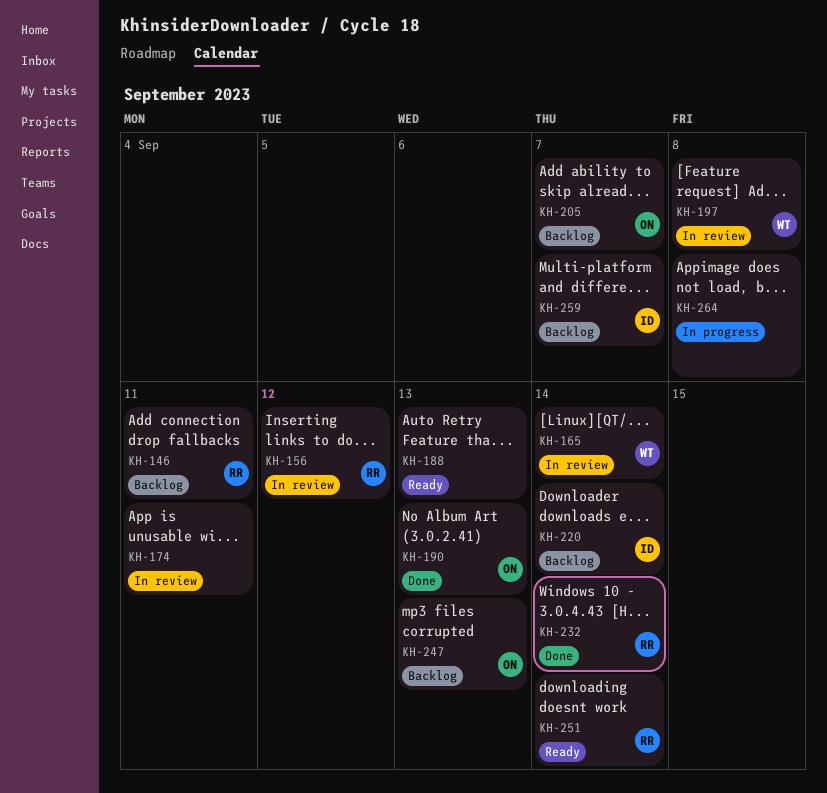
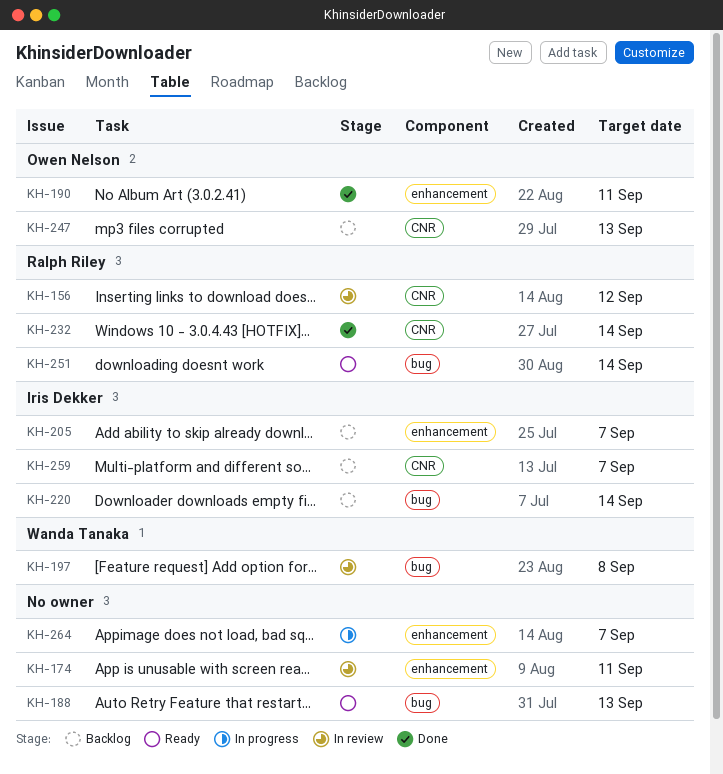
KH-146: present -> none
KH-165: present -> none
KH-190, due: Sep 13 -> Sep 11
KH-205, owner: Owen Nelson -> Iris Dekker
KH-264, due: Sep 8 -> Sep 7

